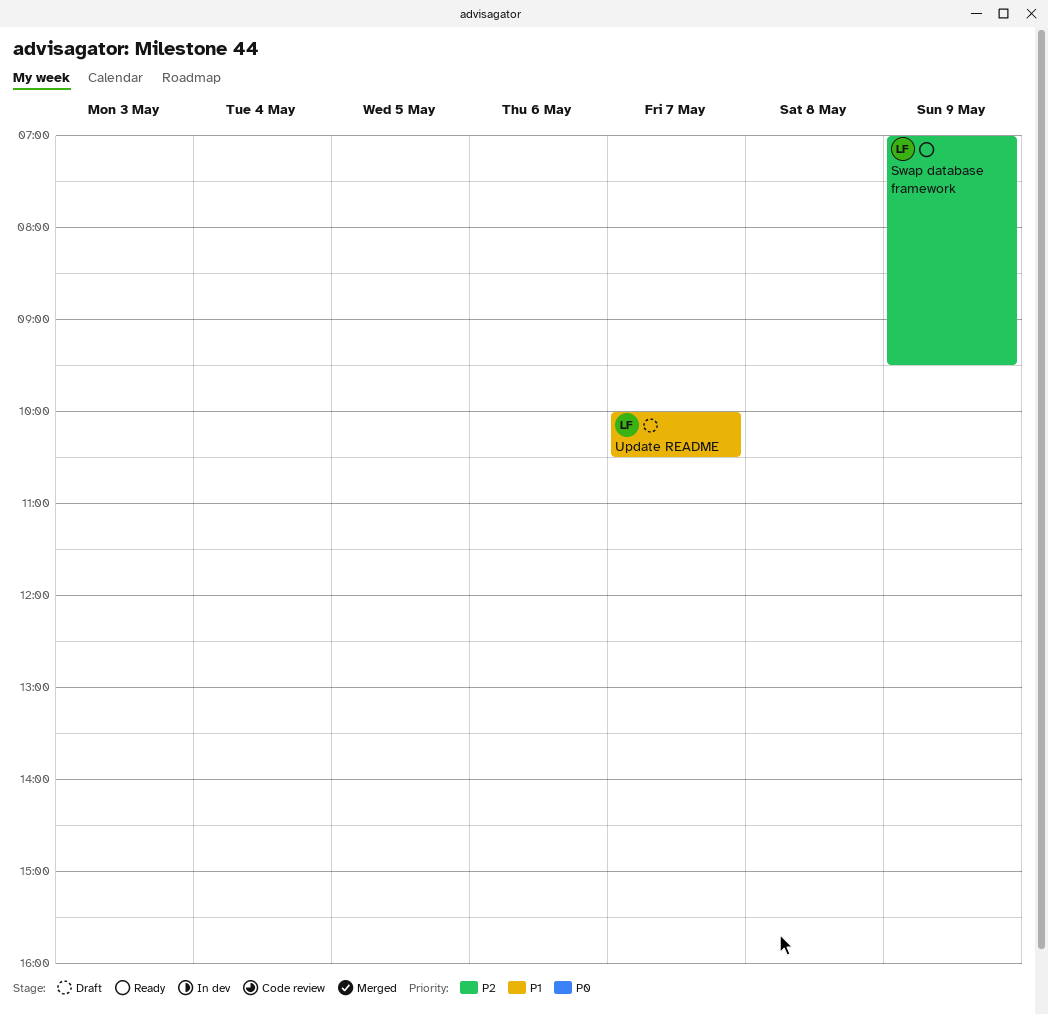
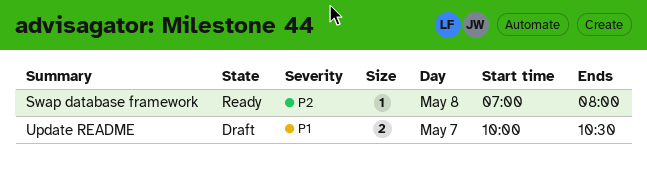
Swap database framework, day: May 9 -> May 8
Swap database framework, ends: 09:30 -> 08:00

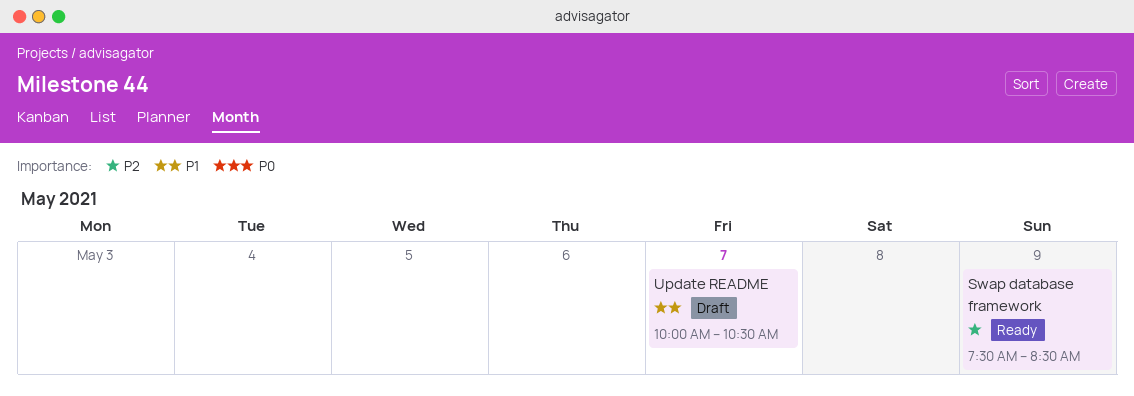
Swap database framework, day: May 8 -> May 9
Swap database framework, begins: 07:00 -> 07:30
Swap database framework, ends: 08:00 -> 08:30

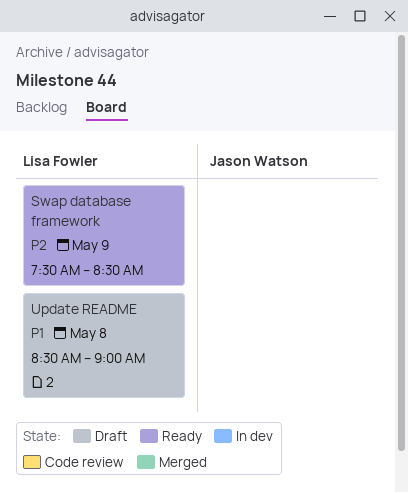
Update README, day: May 7 -> May 8
Update README, begins: 10:00 -> 08:30
Update README, ends: 10:30 -> 09:00

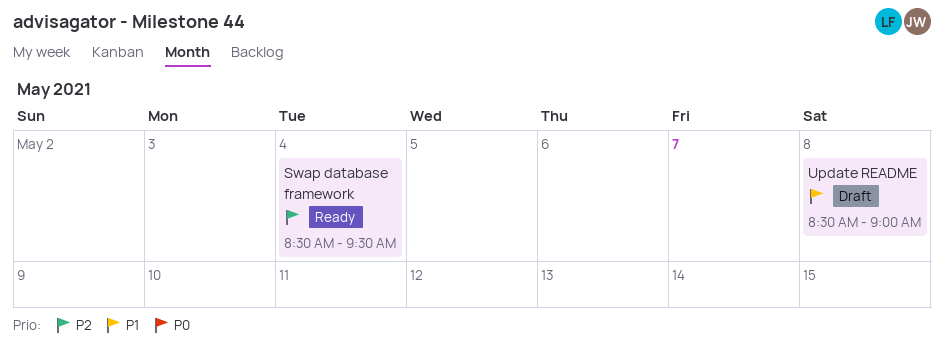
Swap database framework, day: May 9 -> May 4
Swap database framework, begins: 07:30 -> 08:30
Swap database framework, ends: 08:30 -> 09:30

